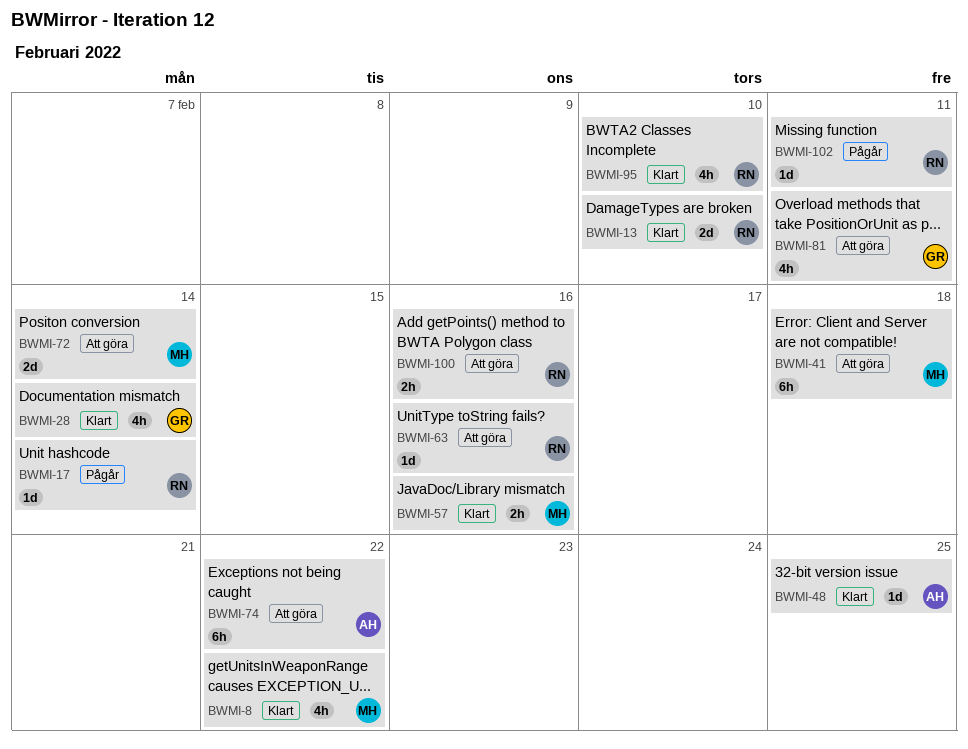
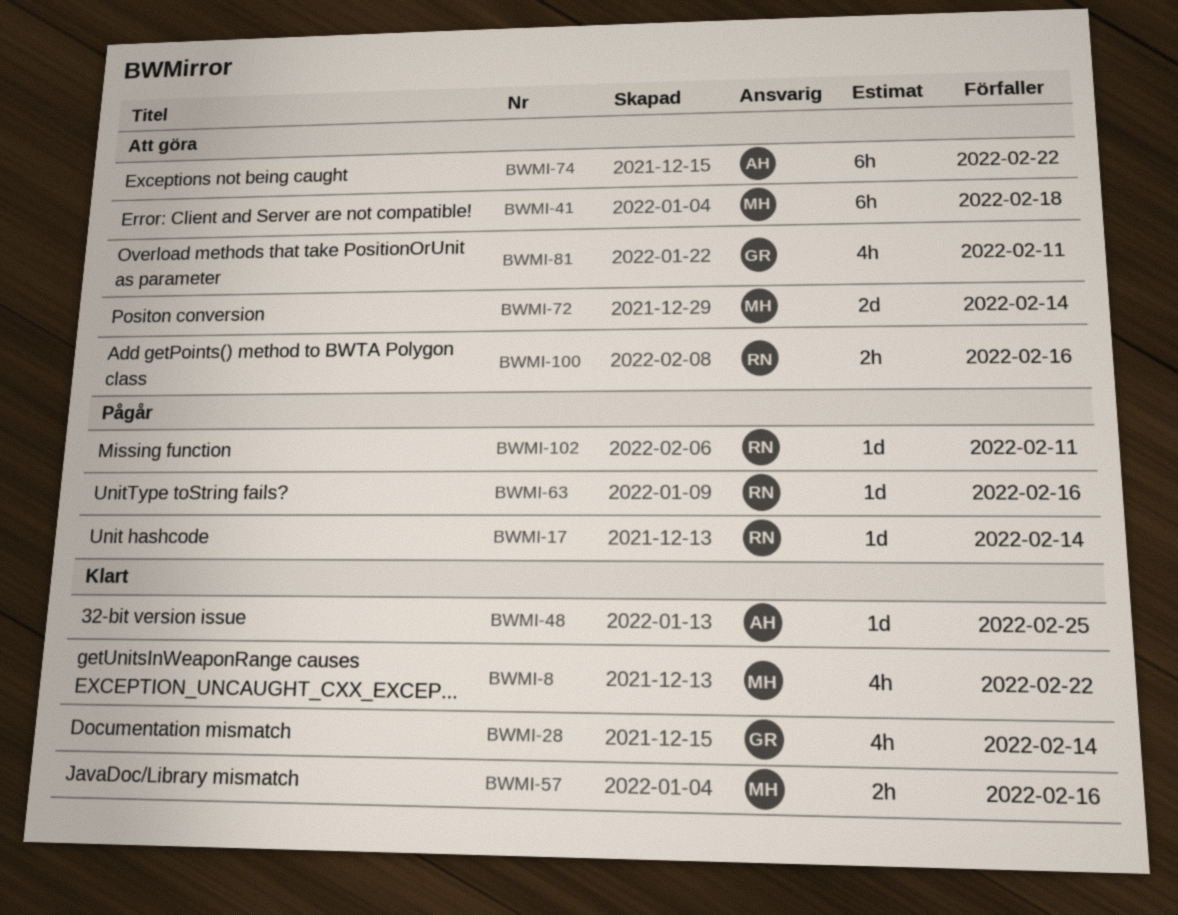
BWMI-13: present -> none
BWMI-63, status: Att göra -> Pågår
BWMI-95: present -> none

